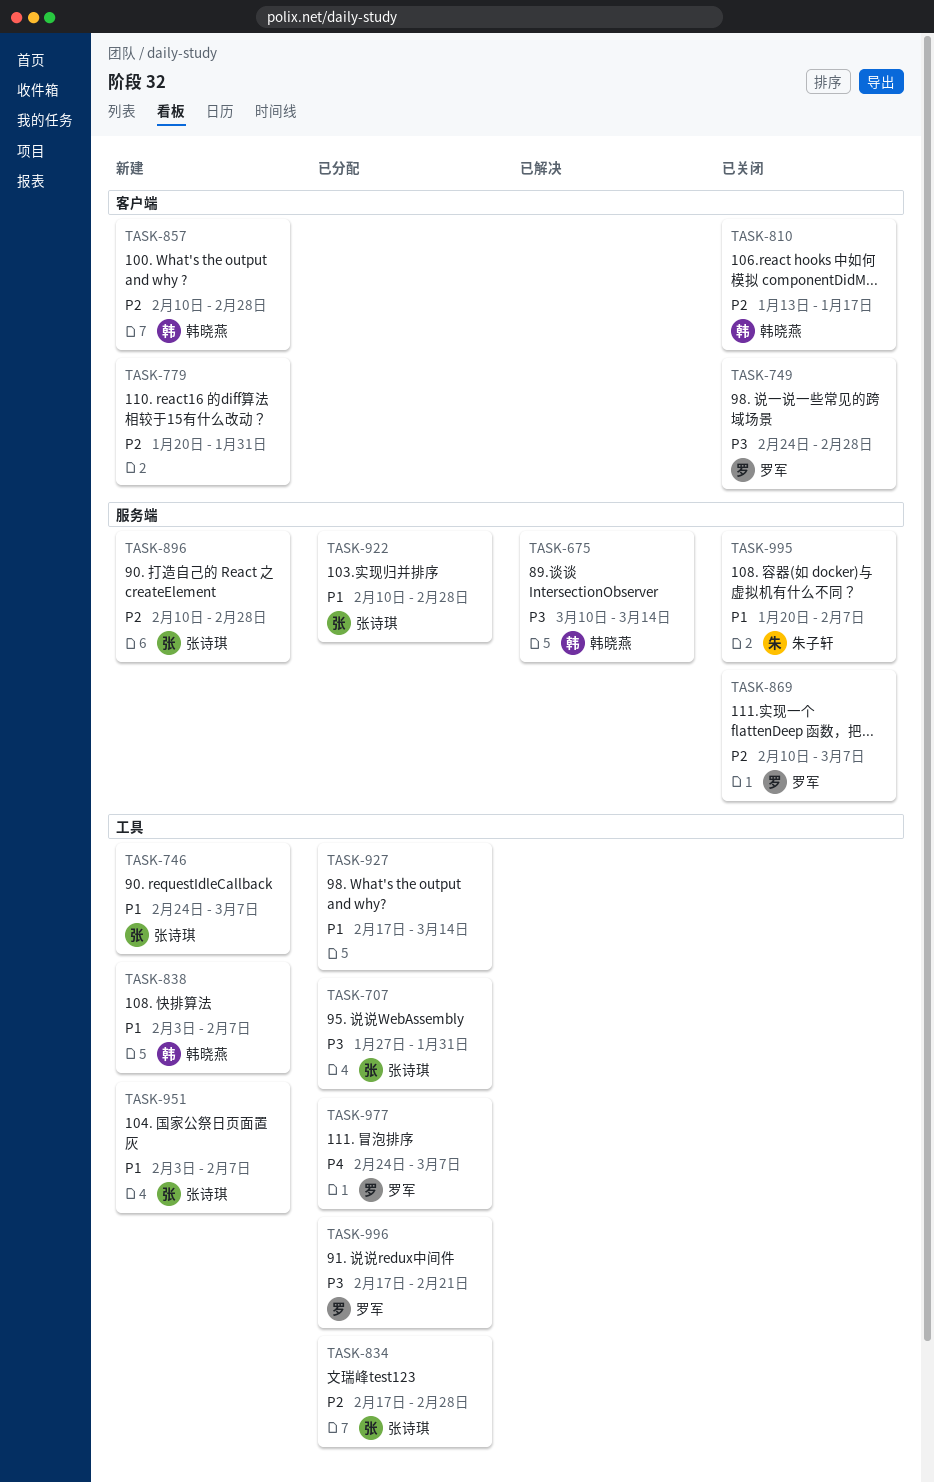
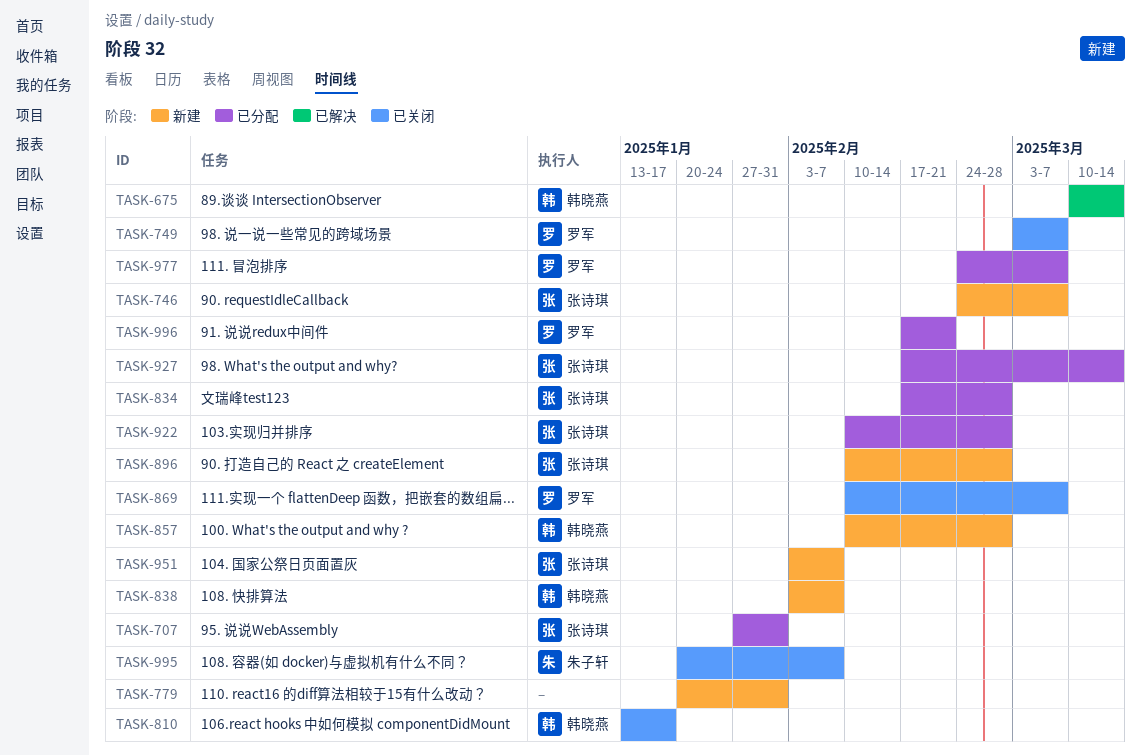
TASK-749, start: Feb 24 -> Mar 3
TASK-749, due: Feb 28 -> Mar 7
TASK-927, owner: none -> 张诗琪

